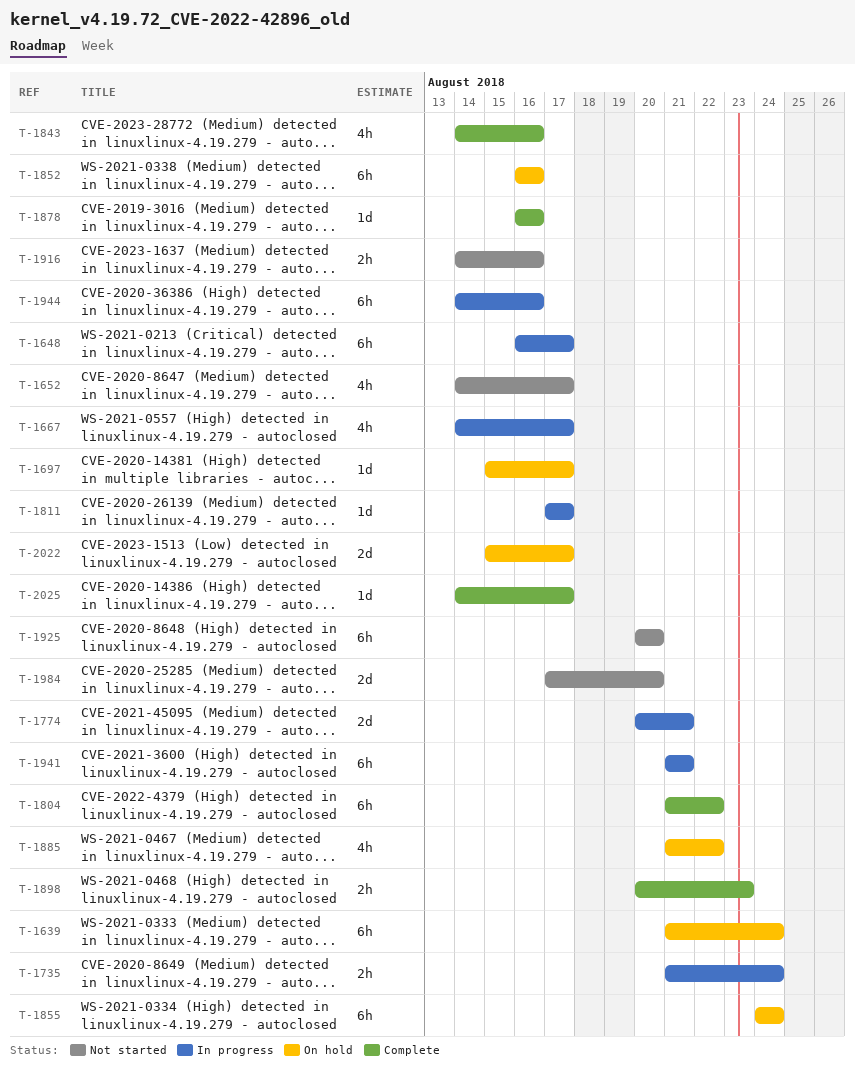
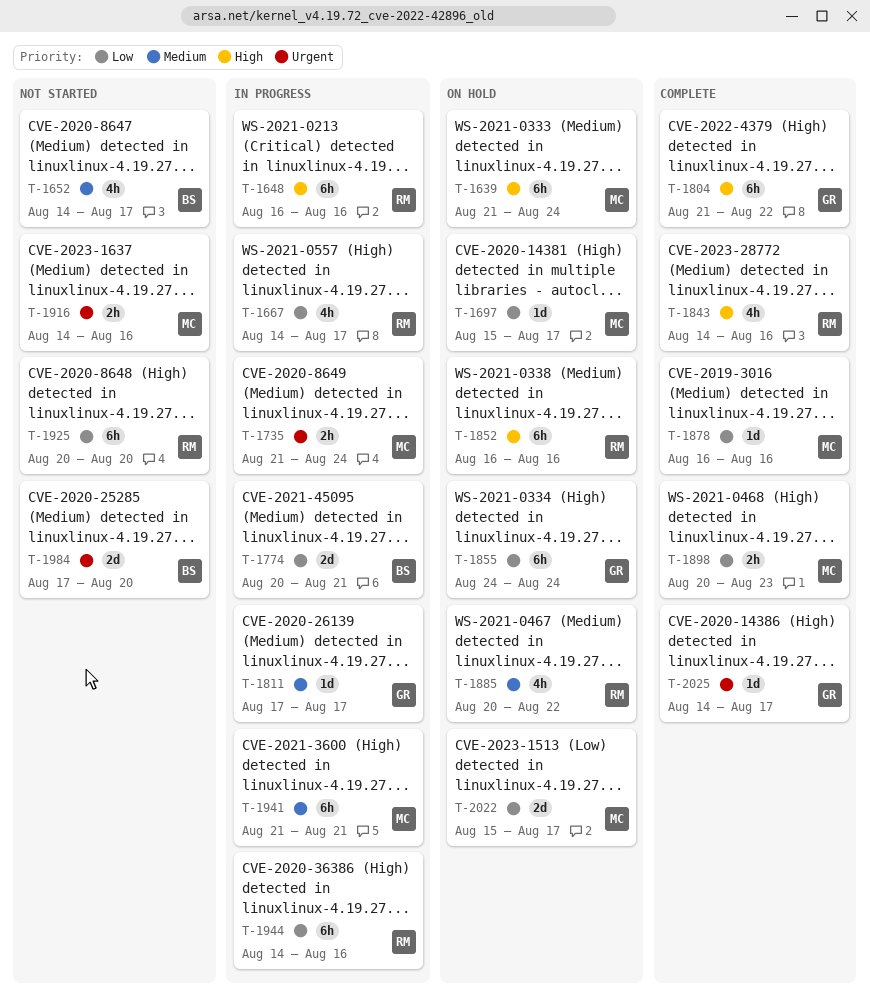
T-1648, due: Aug 17 -> Aug 16
T-1885, start: Aug 21 -> Aug 20

